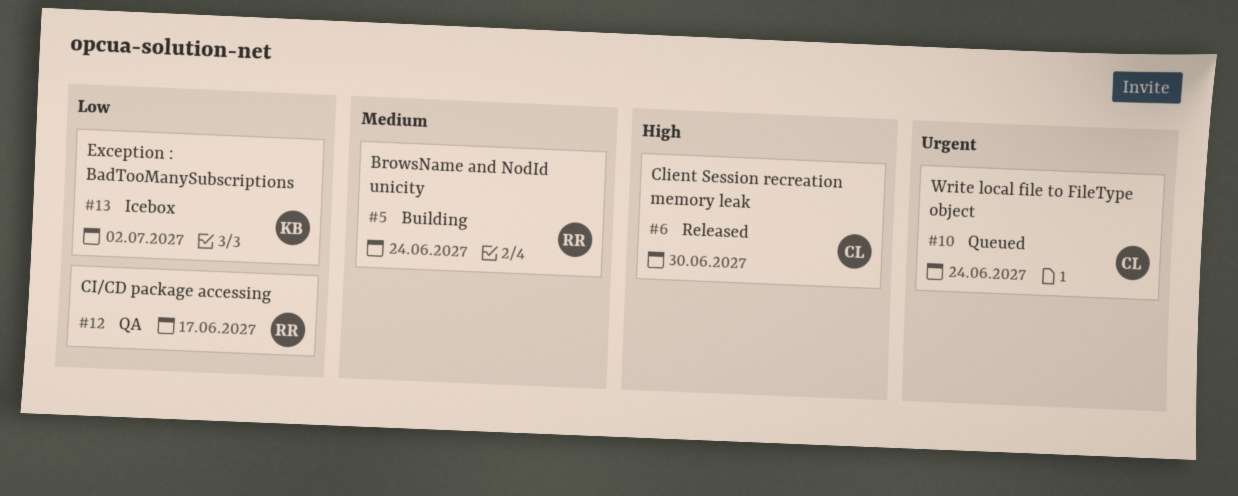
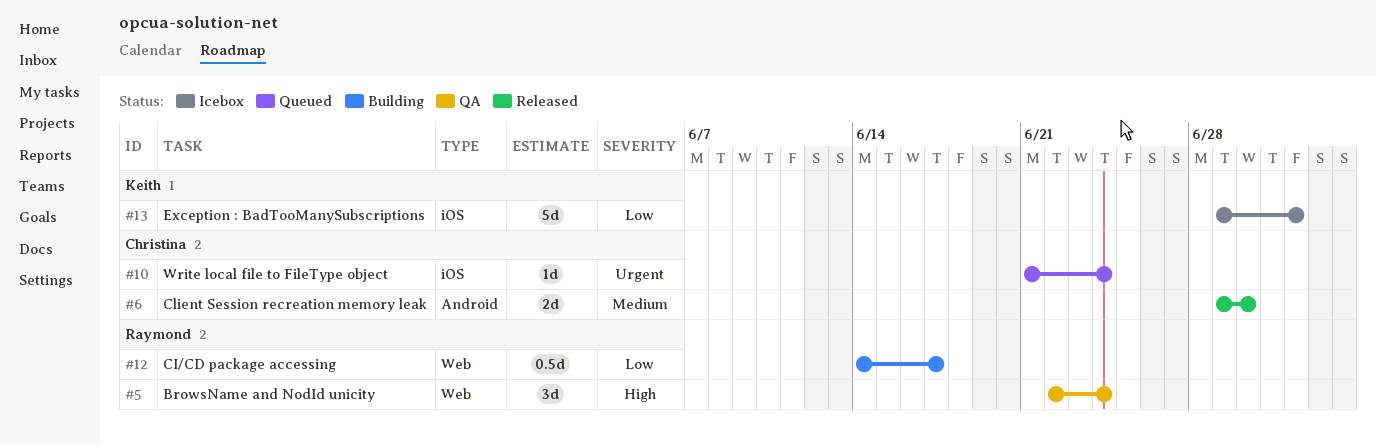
#5, status: Building -> QA
#5, priority: Medium -> High
#6, priority: High -> Medium
#12, status: QA -> Building

